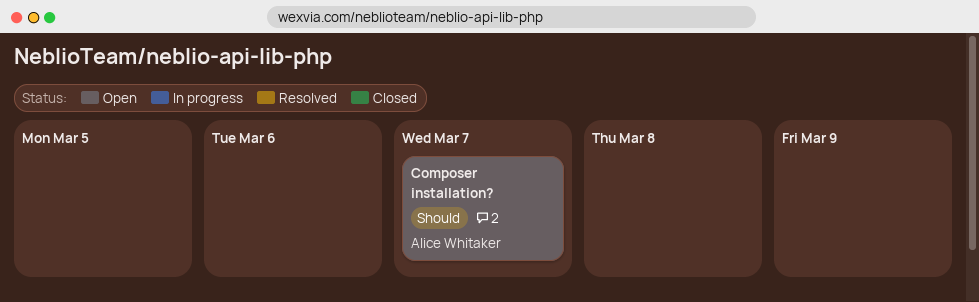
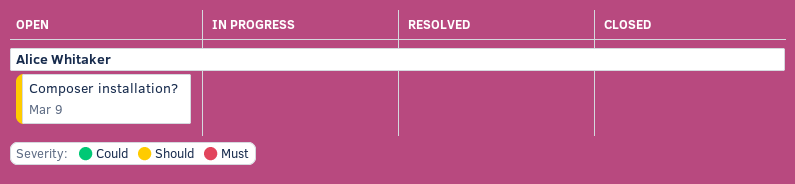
Composer installation?, due: Mar 7 -> Mar 9

